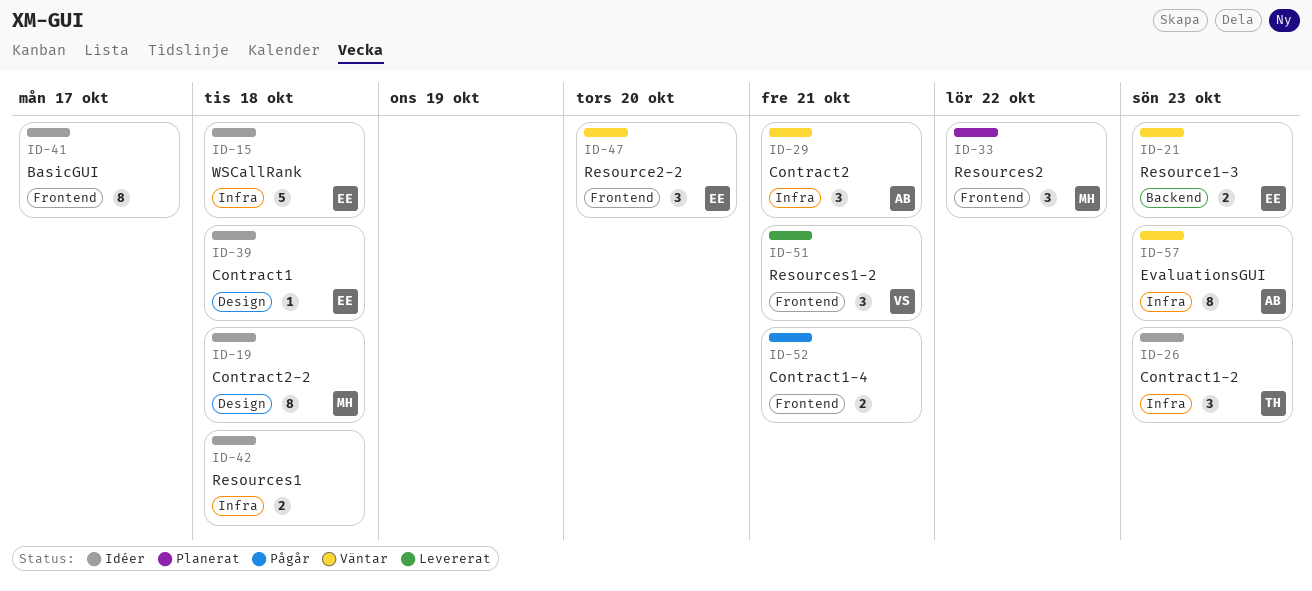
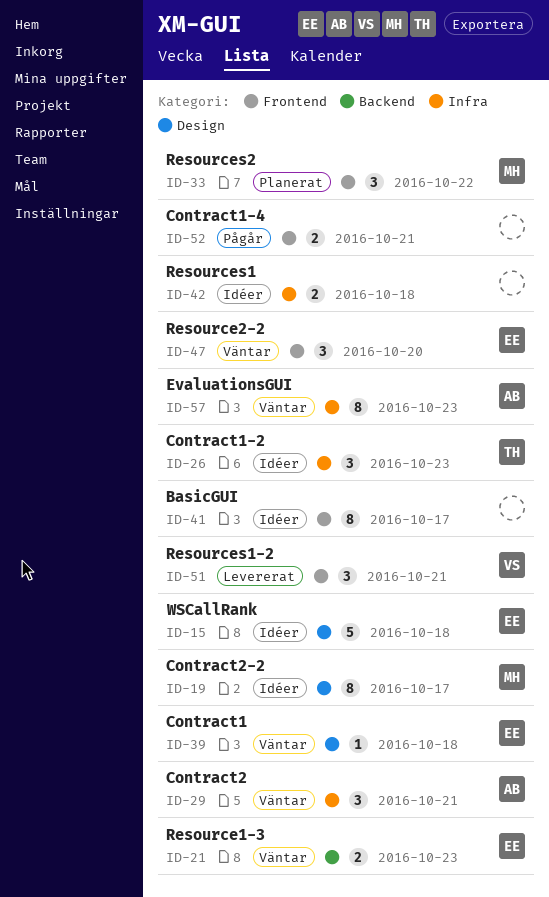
ID-15, label: Infra -> Design
ID-19, due: Oct 18 -> Oct 17
ID-39, status: Idéer -> Väntar

